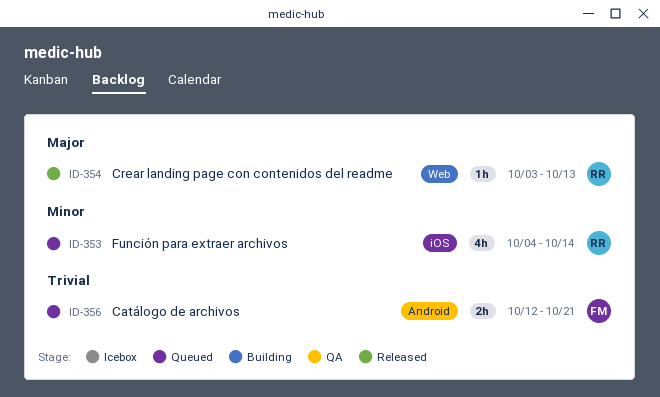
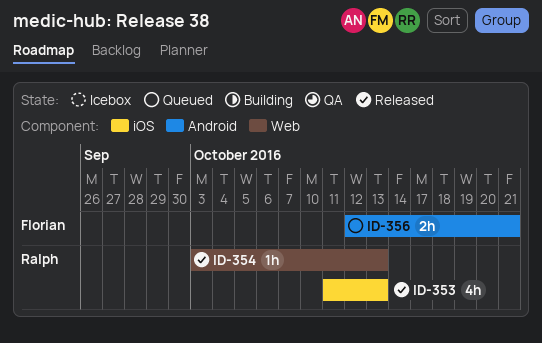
ID-353, status: Queued -> Released
ID-353, start: Oct 4 -> Oct 11
ID-353, due: Oct 14 -> Oct 13

